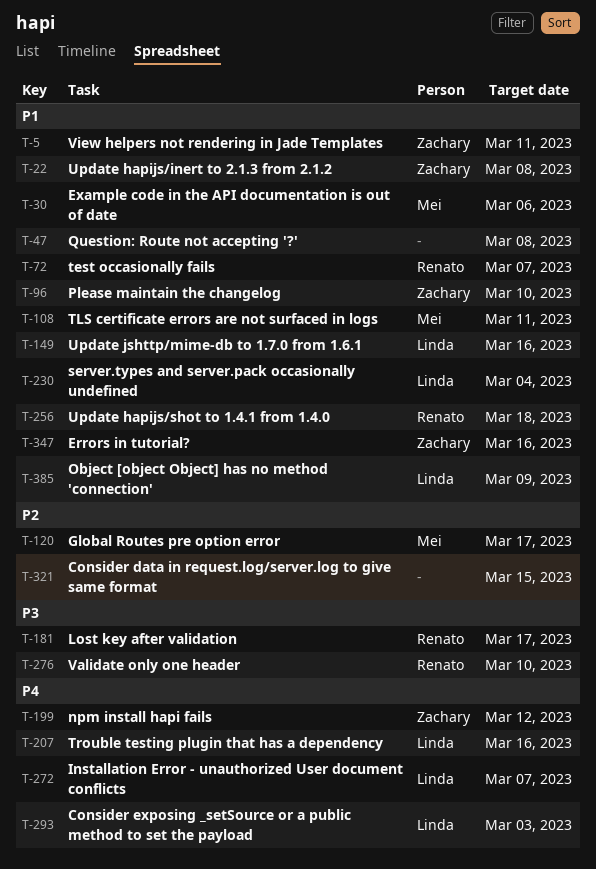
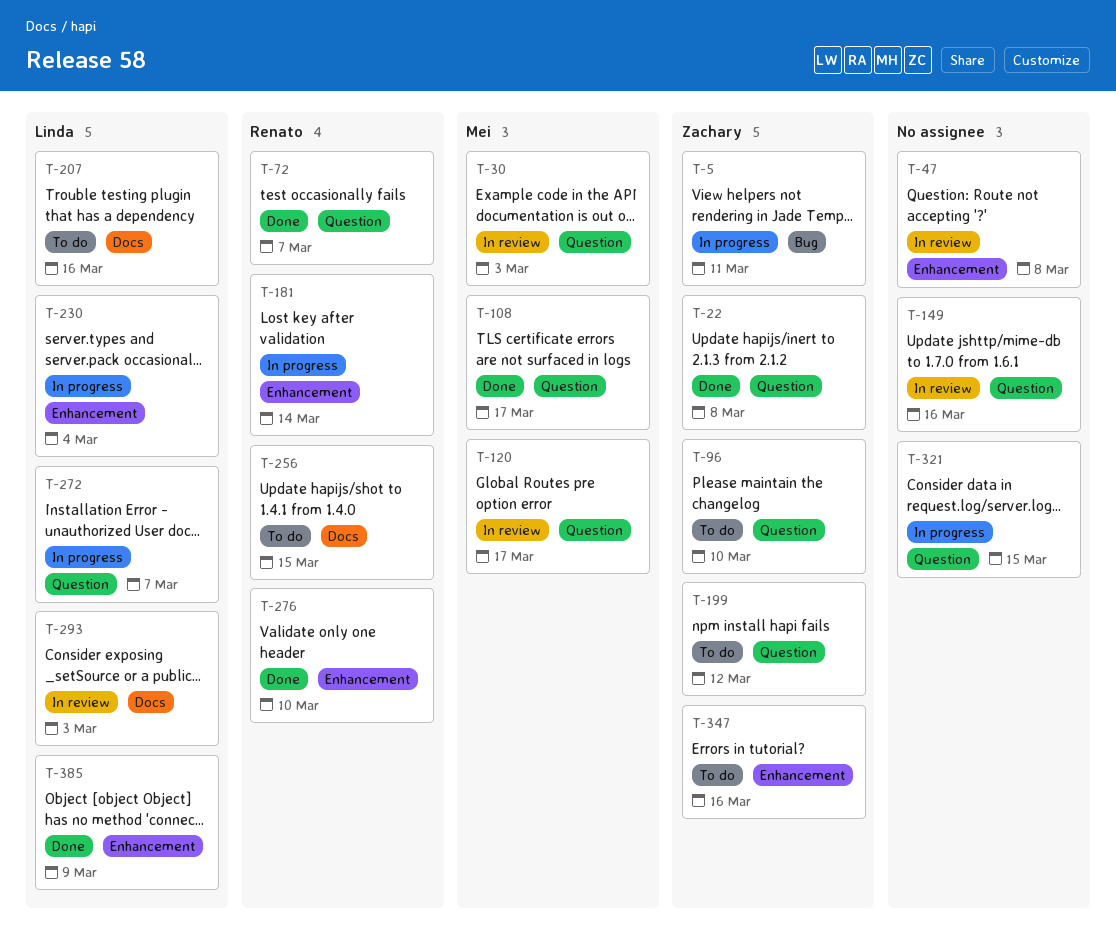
T-30, due: Mar 6 -> Mar 3
T-108, due: Mar 11 -> Mar 17
T-149, owner: Linda -> none
T-181, due: Mar 17 -> Mar 14
T-256, due: Mar 18 -> Mar 15

